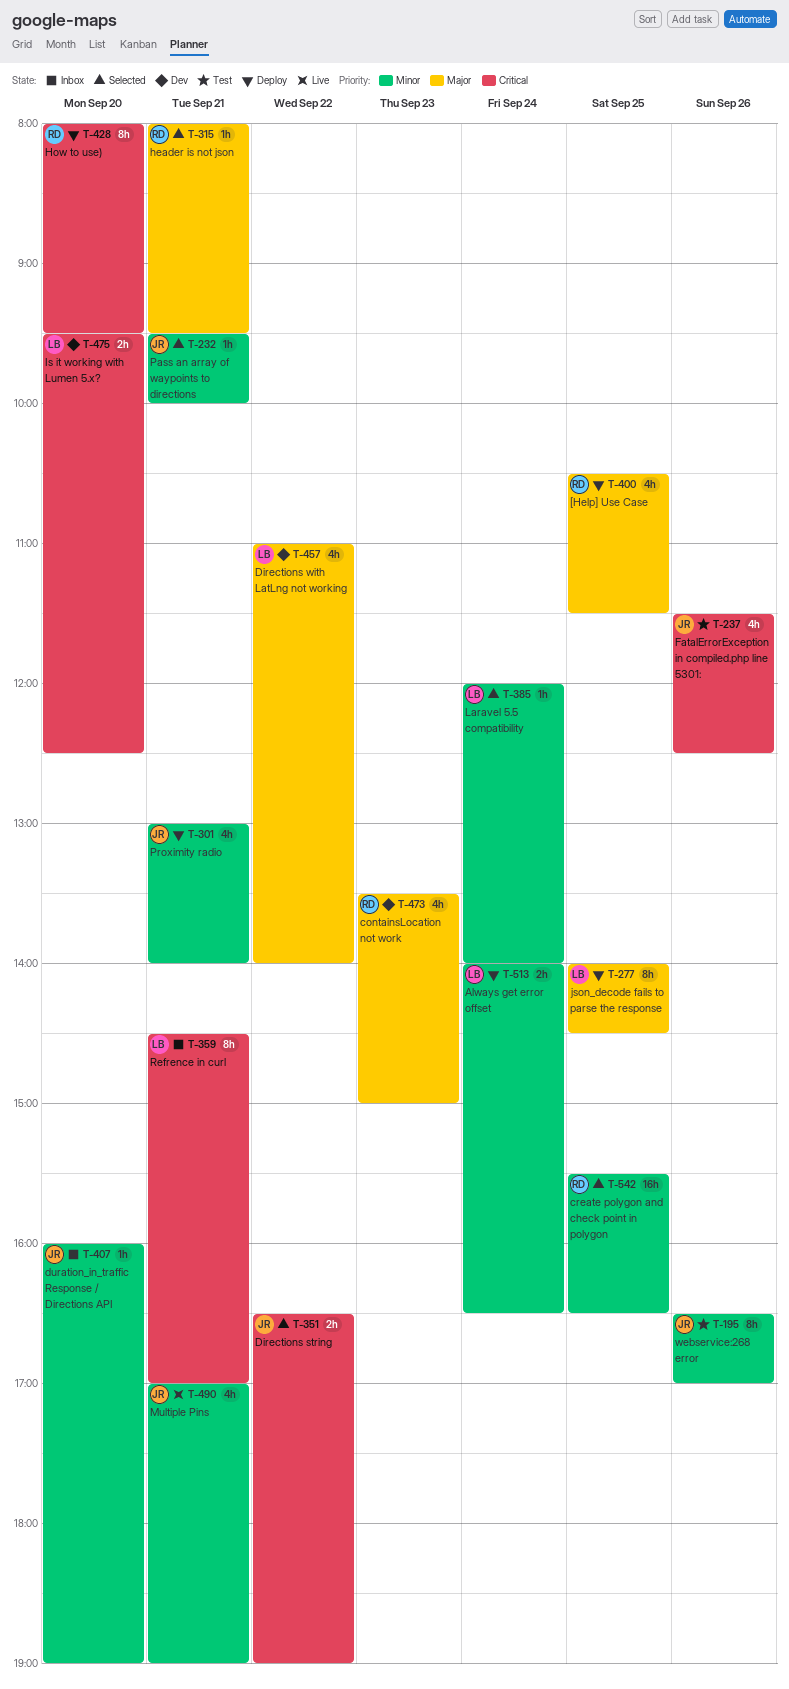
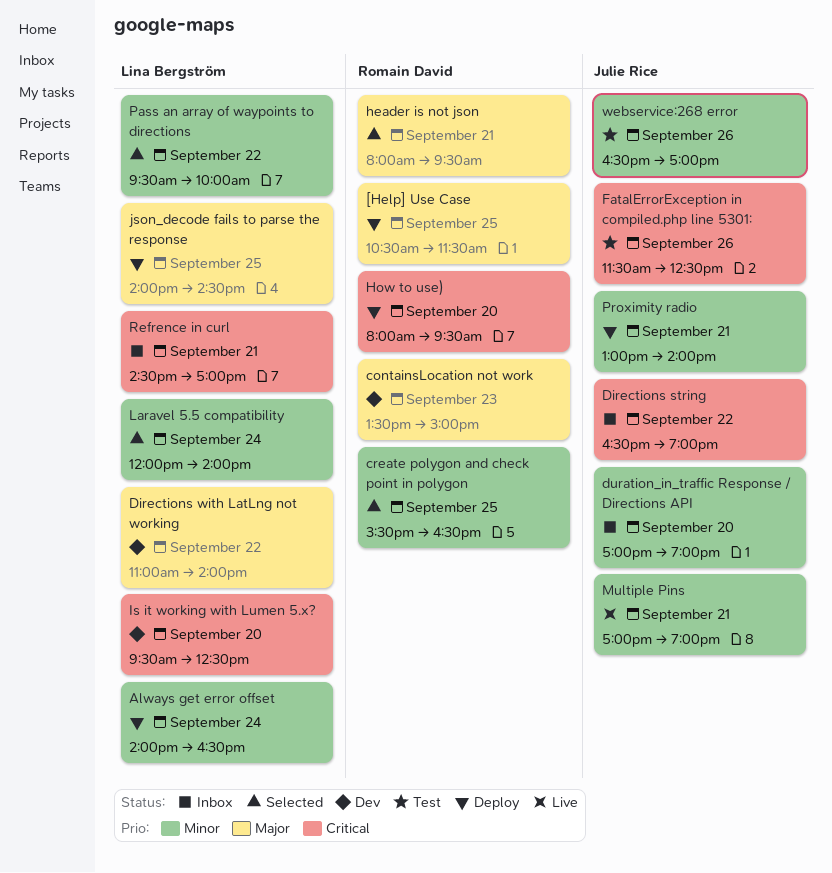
Directions string, status: Selected -> Inbox
duration_in_traffic Response / Directions API, begins: 16:00 -> 17:00
Pass an array of waypoints to directions, owner: Julie Rice -> Lina Bergström
Pass an array of waypoints to directions, day: Sep 21 -> Sep 22

